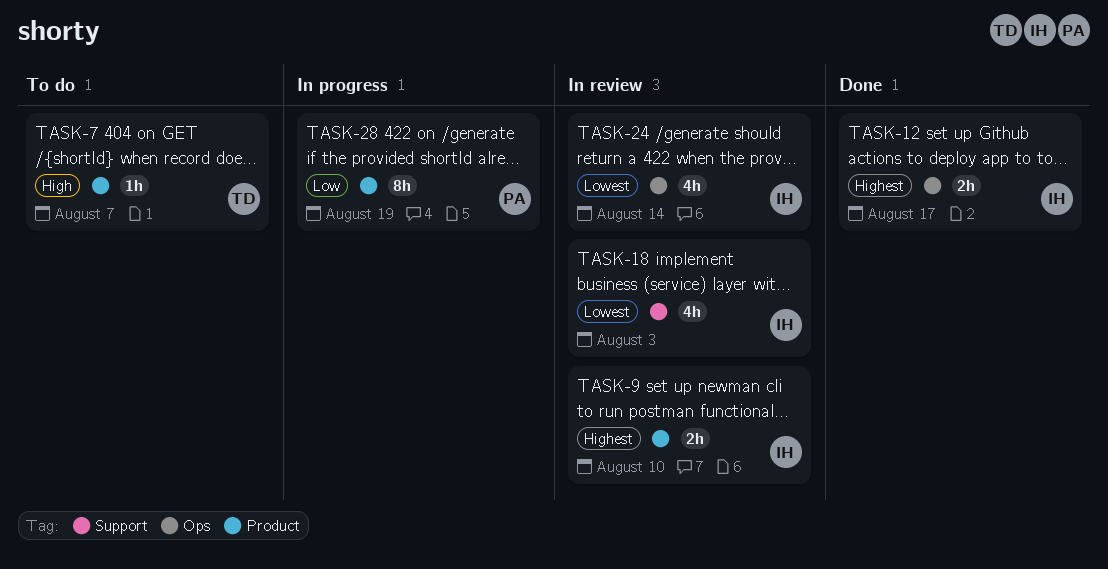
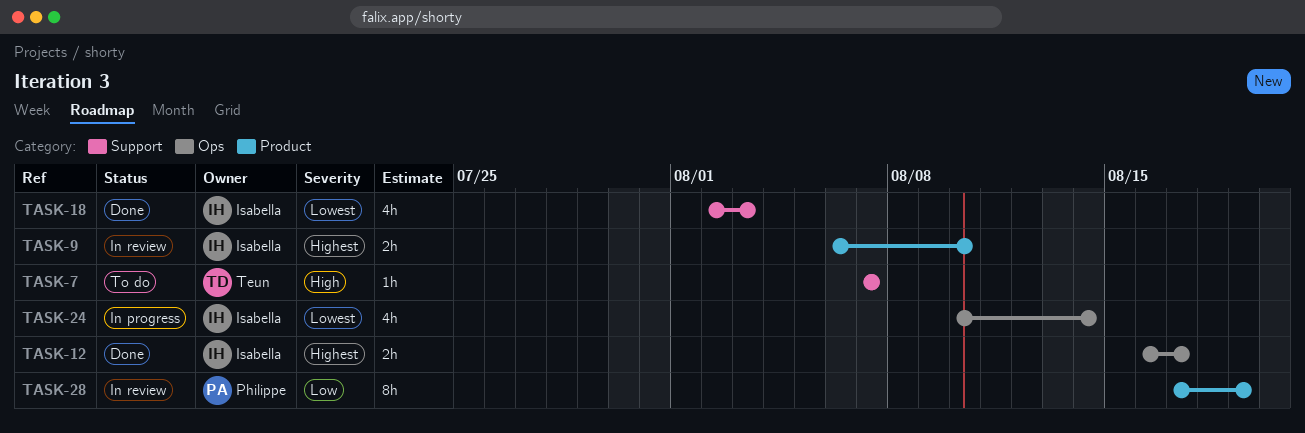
TASK-7, label: Product -> Support
TASK-18, status: In review -> Done
TASK-24, status: In review -> In progress
TASK-28, status: In progress -> In review

